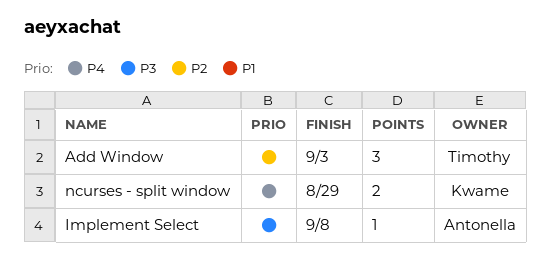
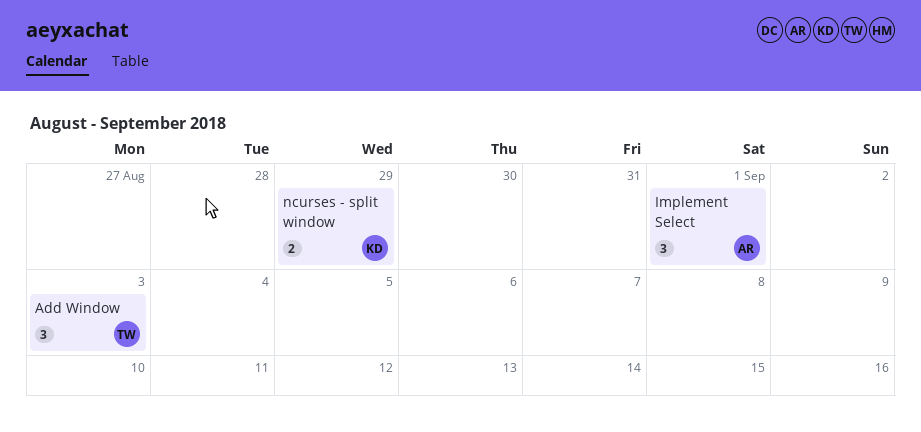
Implement Select, estimate: 1 -> 3
Implement Select, due: Sep 8 -> Sep 1

